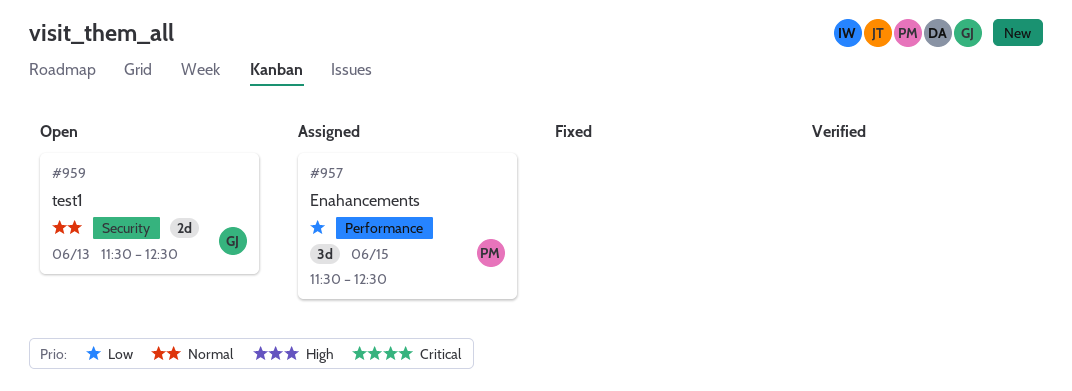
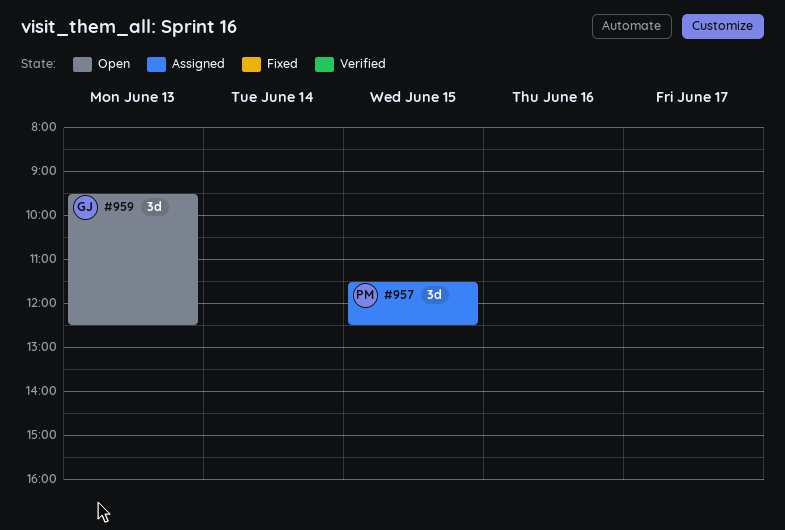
#959, estimate: 2d -> 3d
#959, begins: 11:30 -> 09:30

